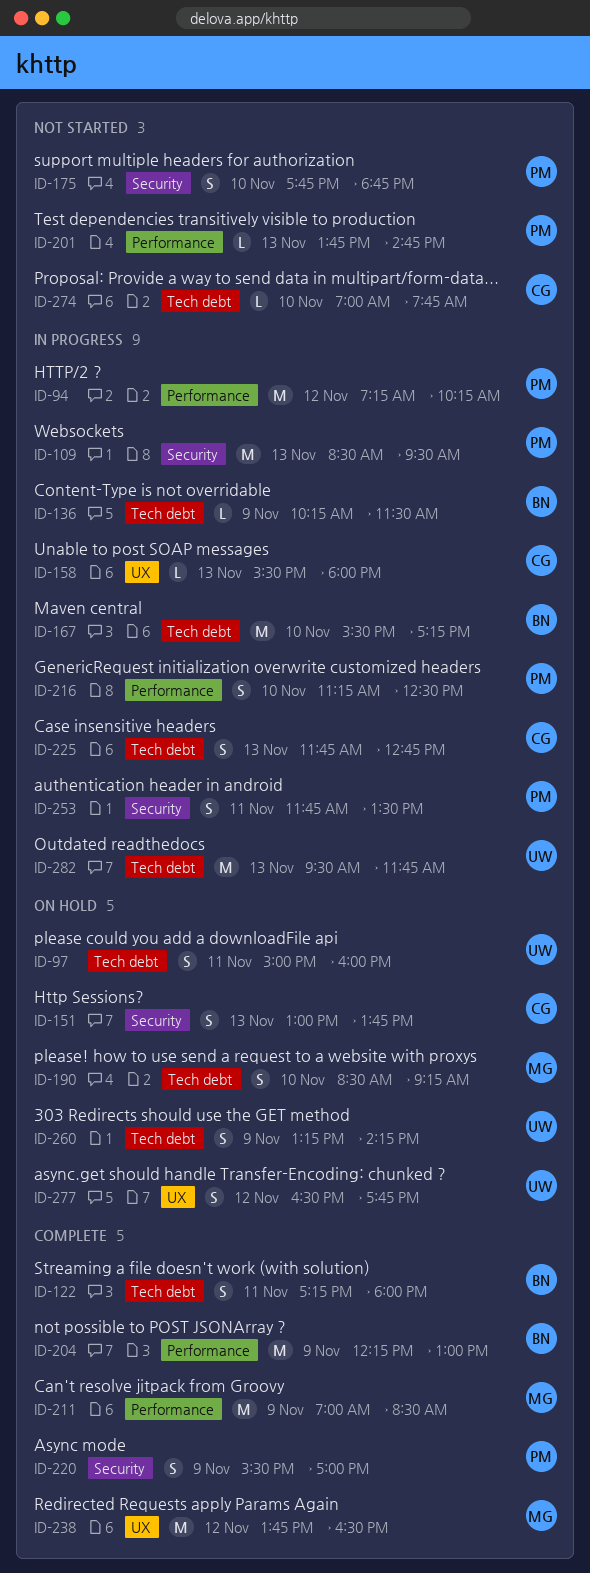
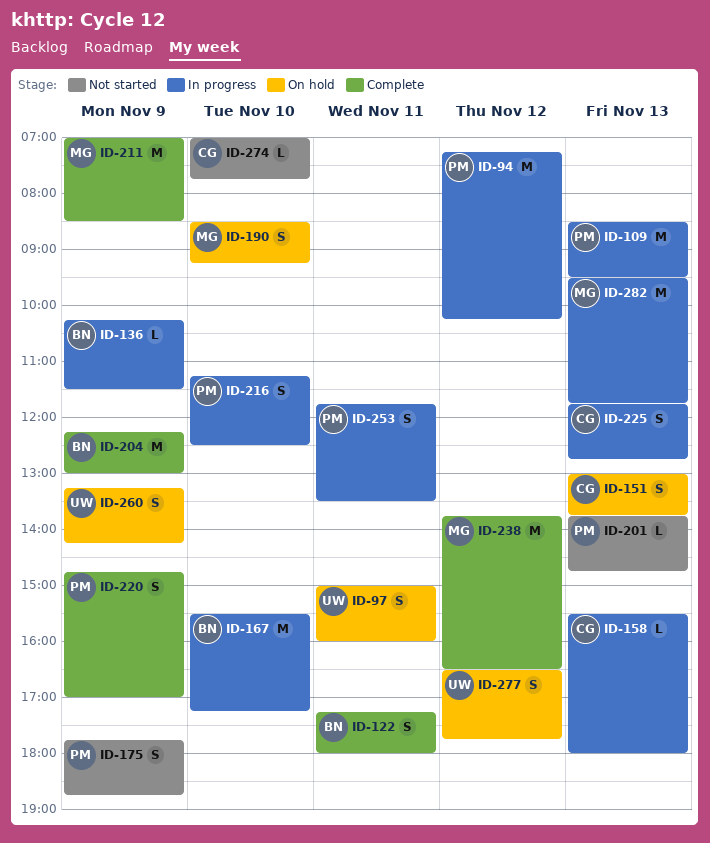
ID-175, day: Nov 10 -> Nov 9
ID-220, begins: 15:30 -> 14:45
ID-282, owner: UW -> MG

